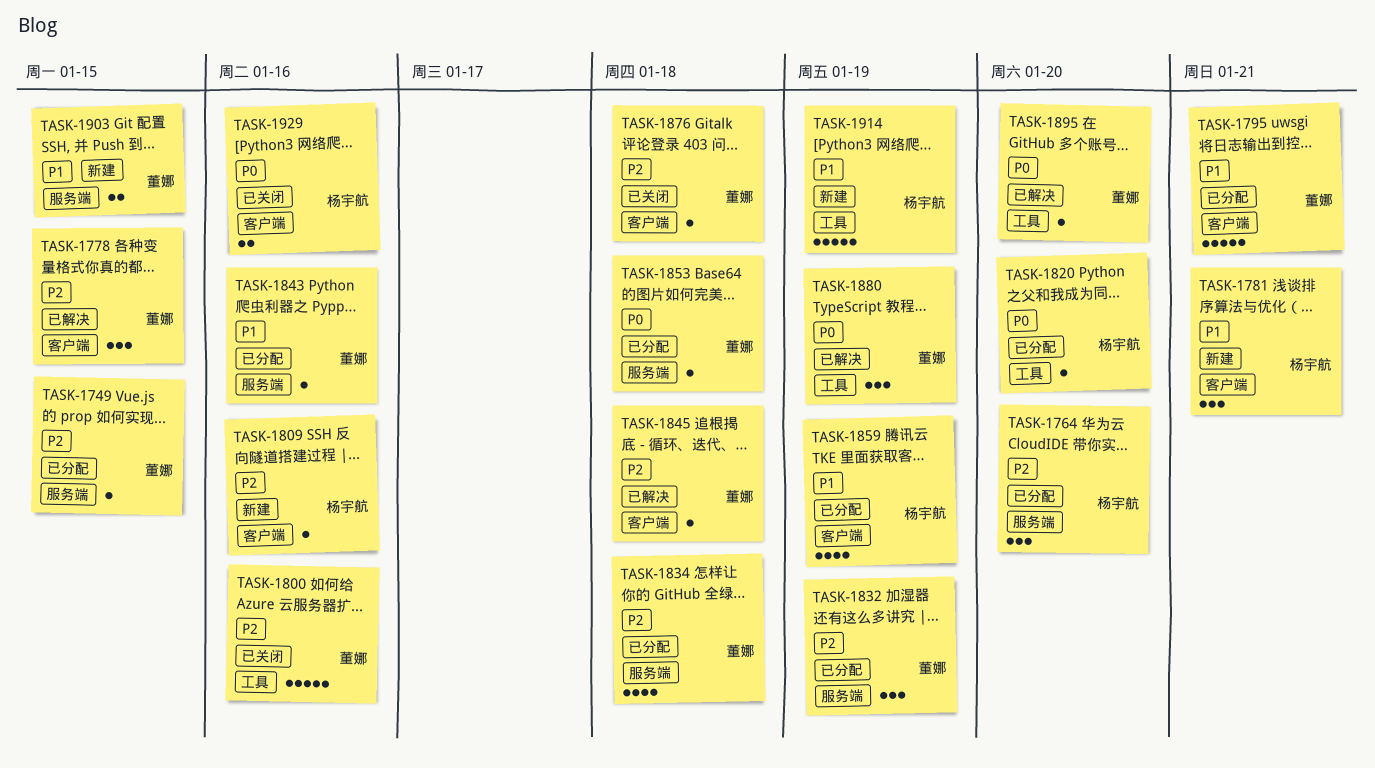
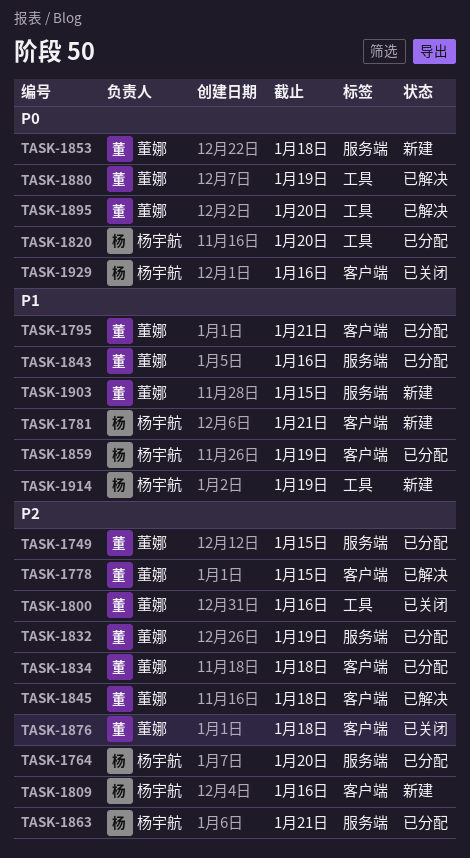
TASK-1834, label: 服务端 -> 客户端
TASK-1853, status: 已分配 -> 新建
TASK-1863: none -> present

